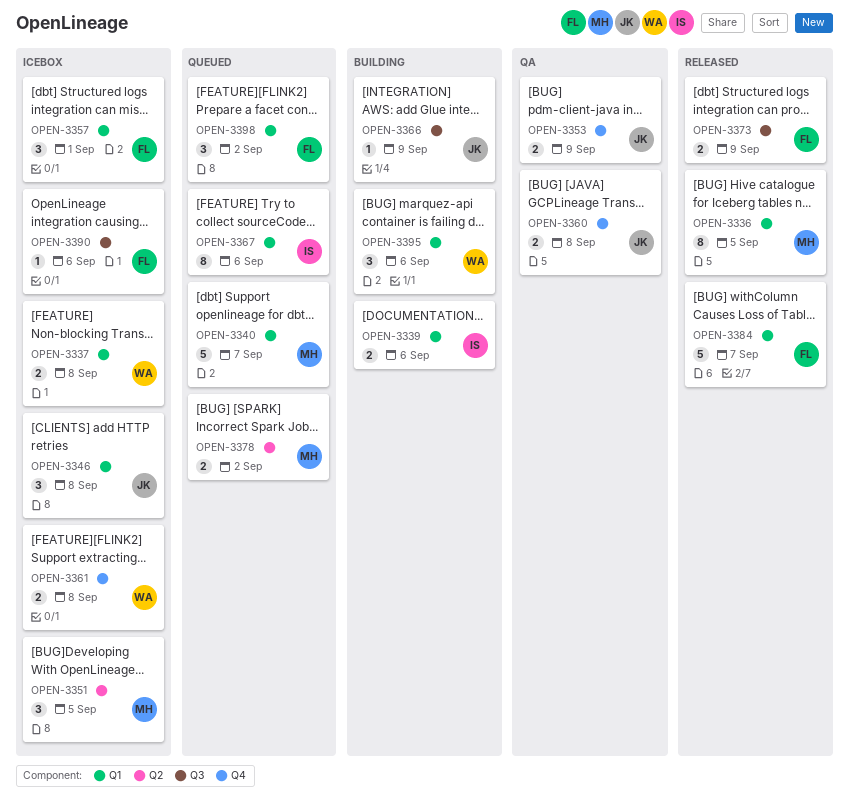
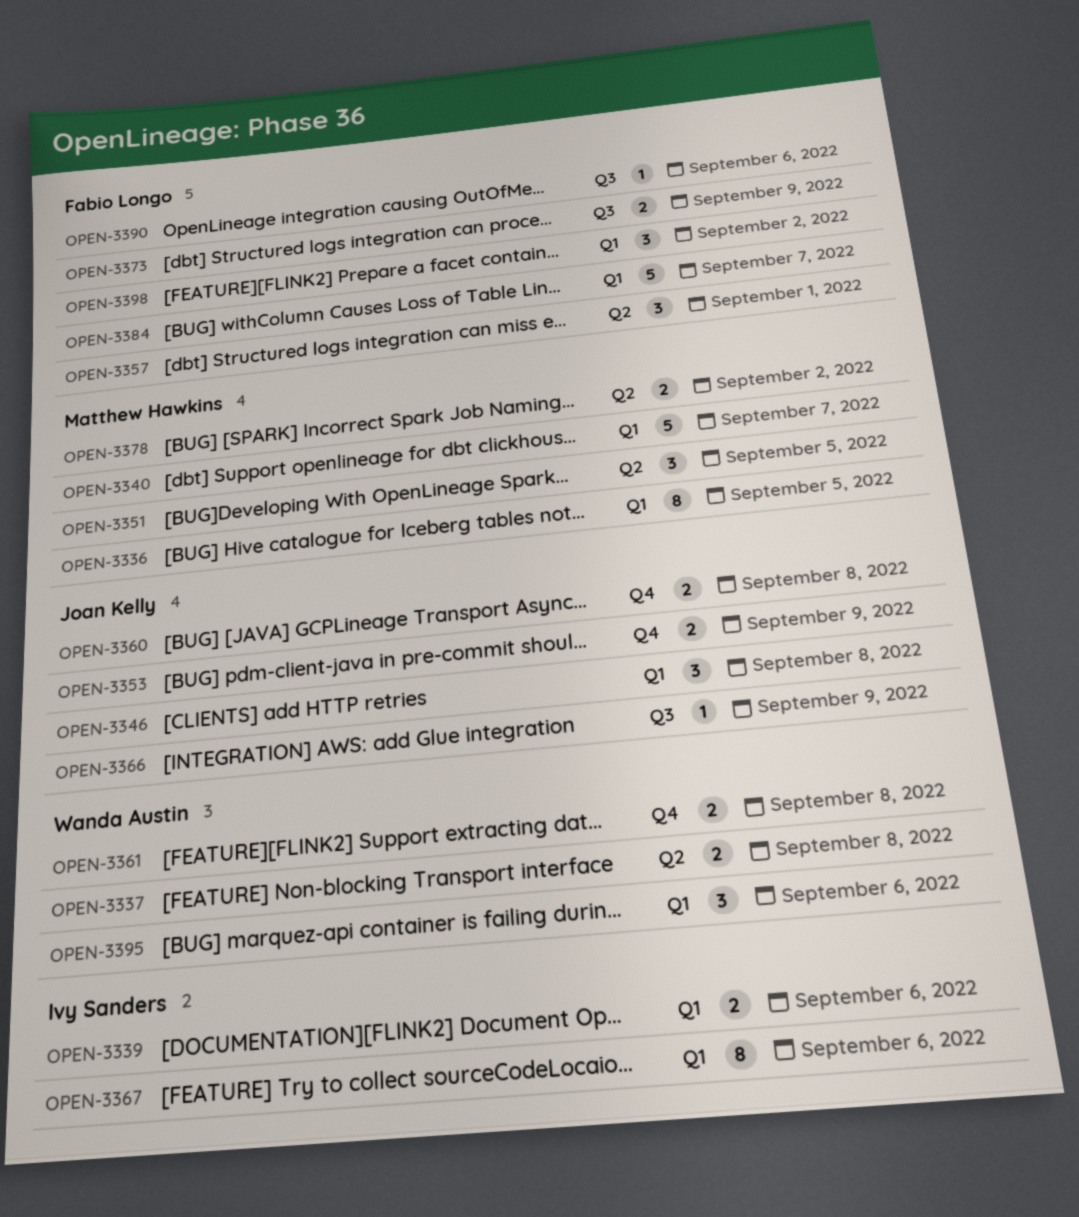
OPEN-3337, label: Q1 -> Q2
OPEN-3357, label: Q1 -> Q2

